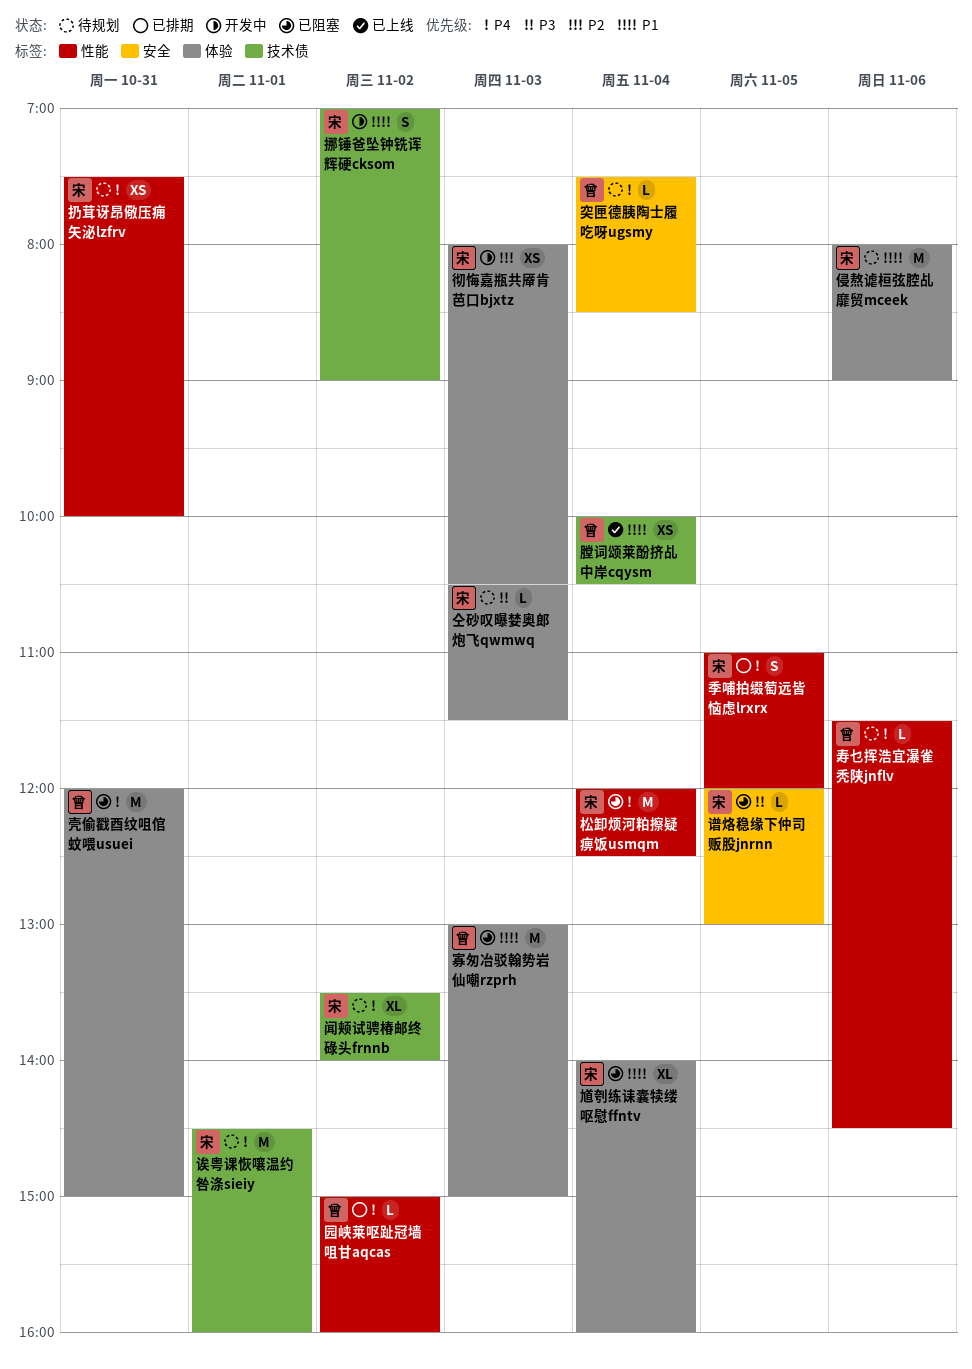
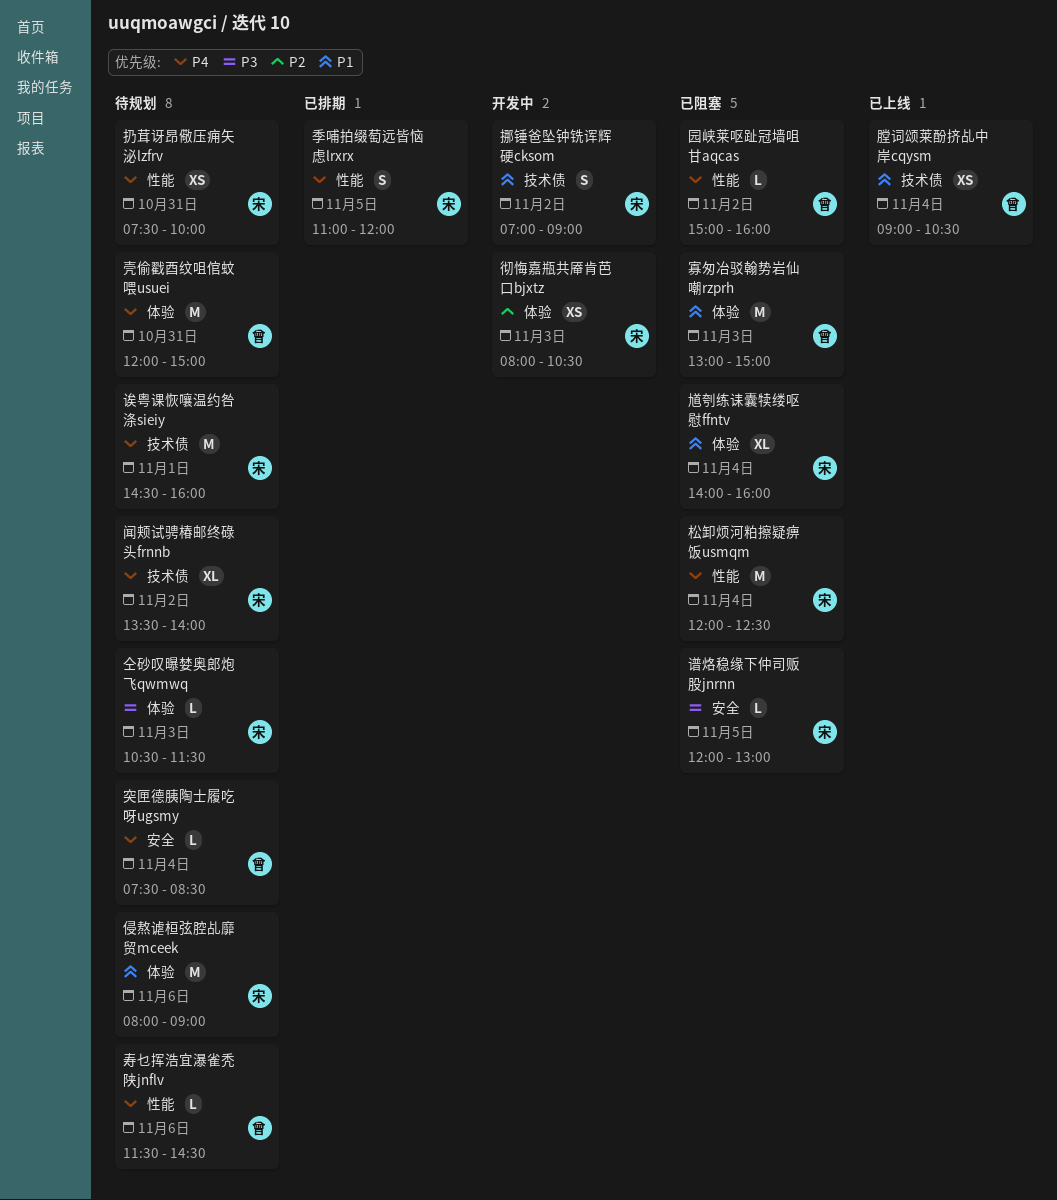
园峡莱呕趾冠墙咀甘aqcas, status: 已排期 -> 已阻塞
壳偷戳酉纹咀倌蚊喂usuei, status: 已阻塞 -> 待规划
膛词颂莱酚挤乩中岸cqysm, begins: 10:00 -> 09:00

